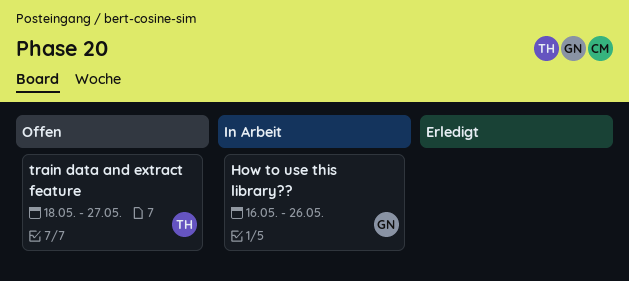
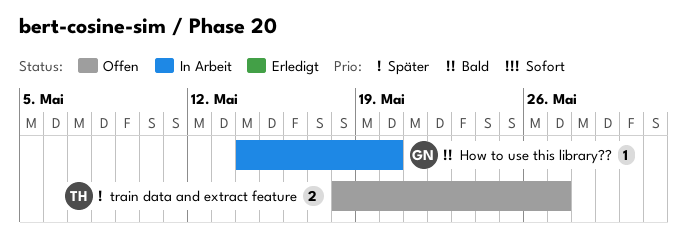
How to use this library??, start: May 16 -> May 14
How to use this library??, due: May 26 -> May 20

